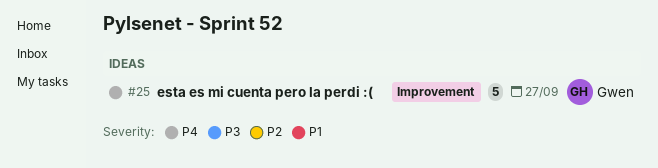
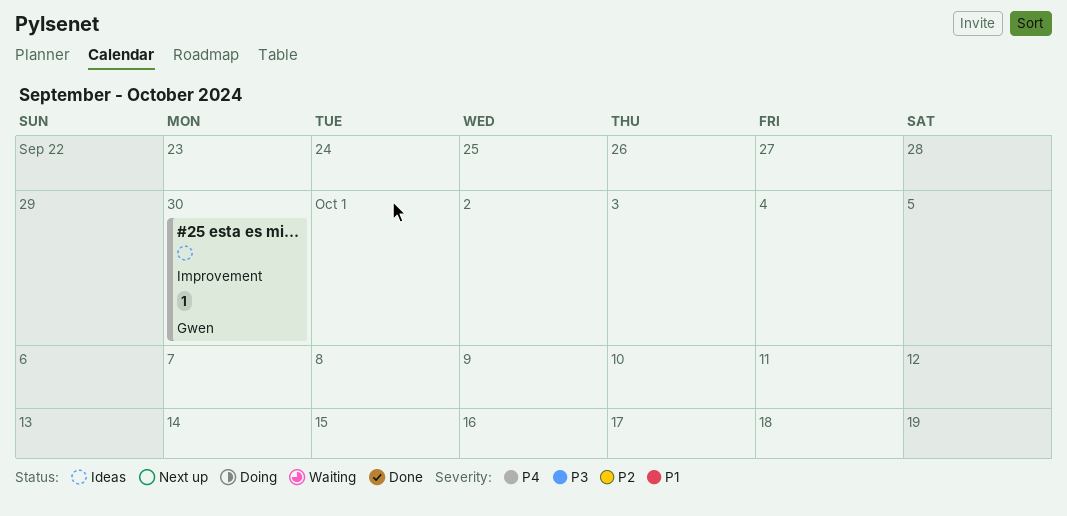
#25, estimate: 5 -> 1
#25, due: Sep 27 -> Sep 30

